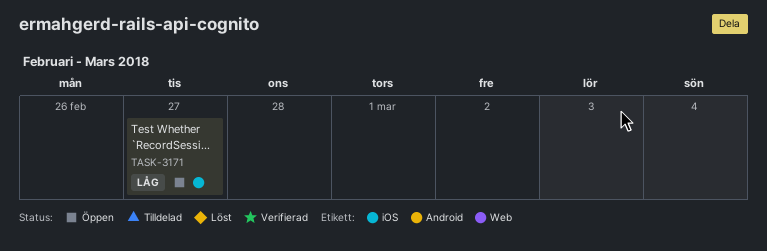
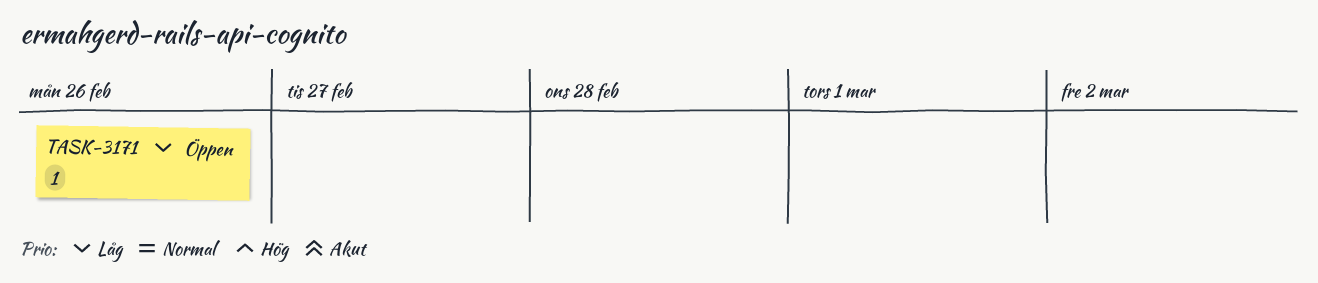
TASK-3171, due: Feb 27 -> Feb 26

